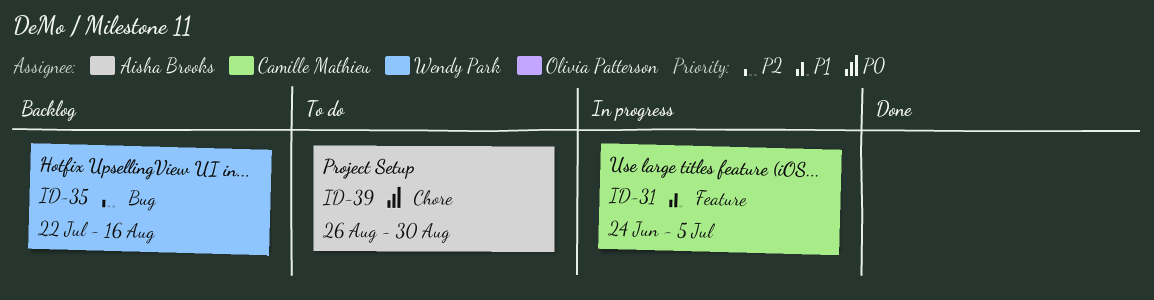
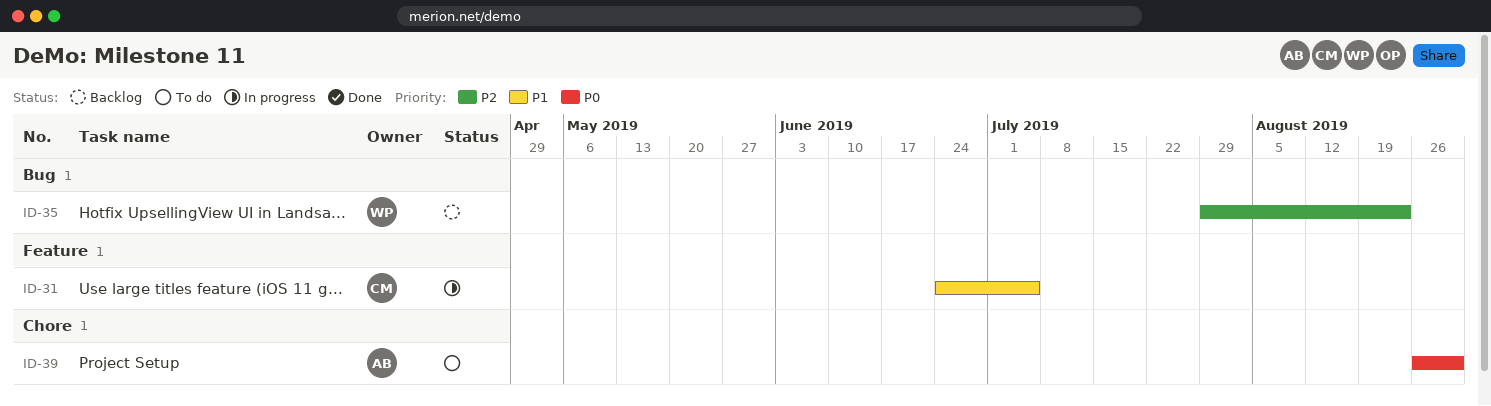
ID-35, start: Jul 22 -> Jul 29
ID-35, due: Aug 16 -> Aug 23

